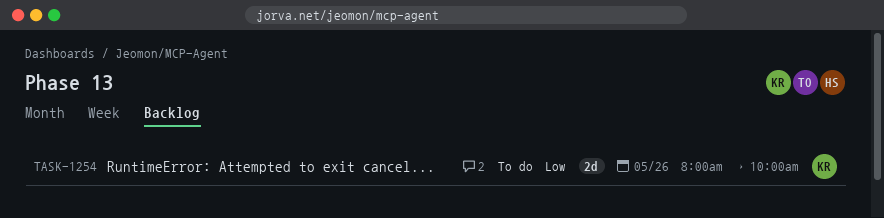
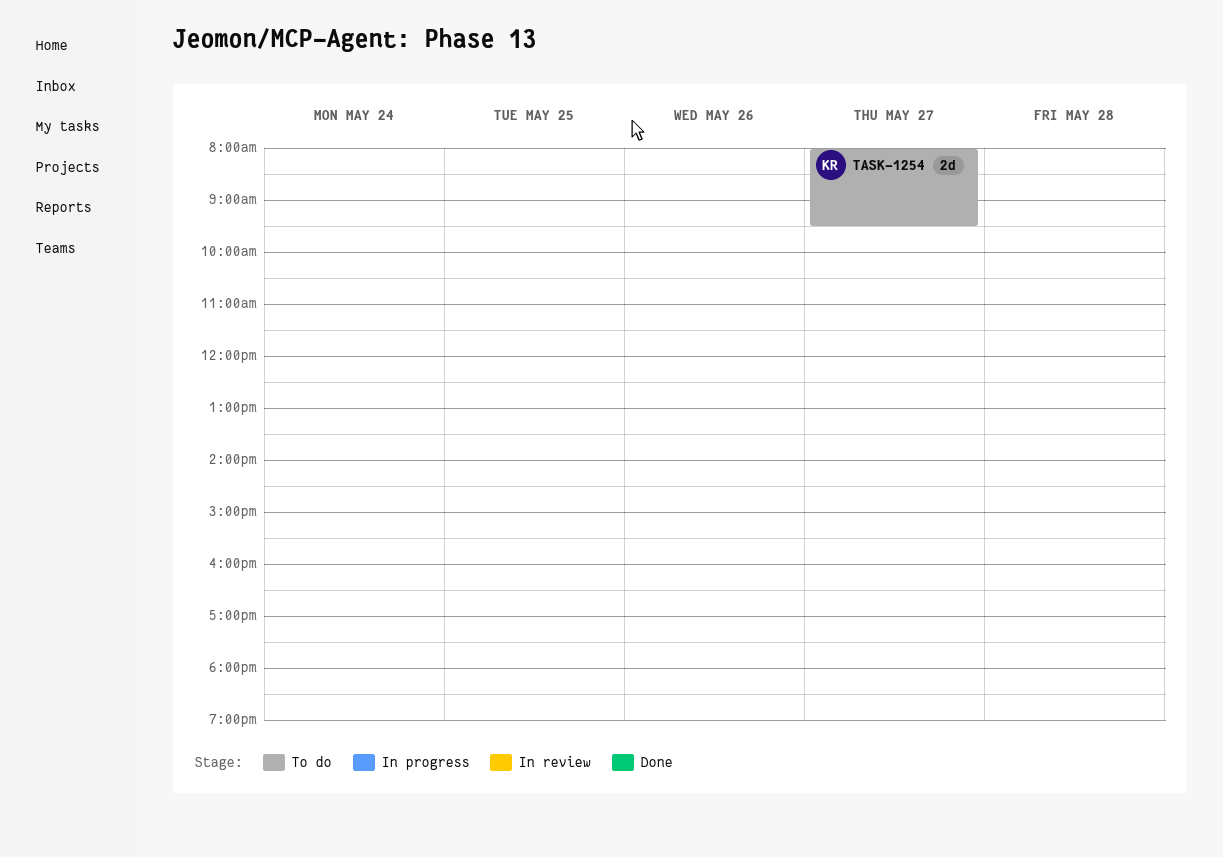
TASK-1254, day: May 26 -> May 27
TASK-1254, ends: 10:00 -> 09:30

